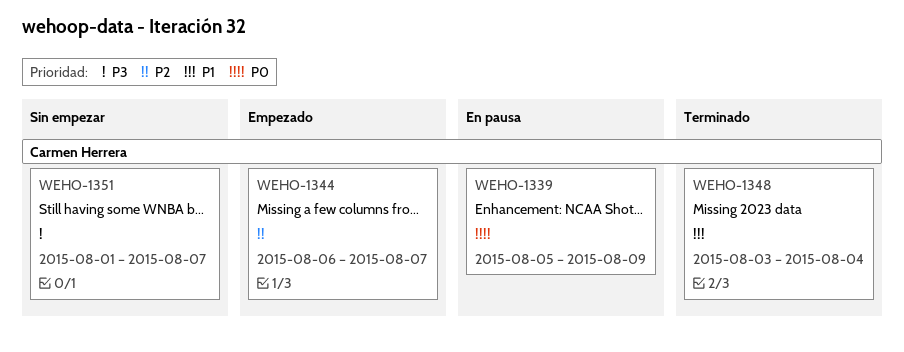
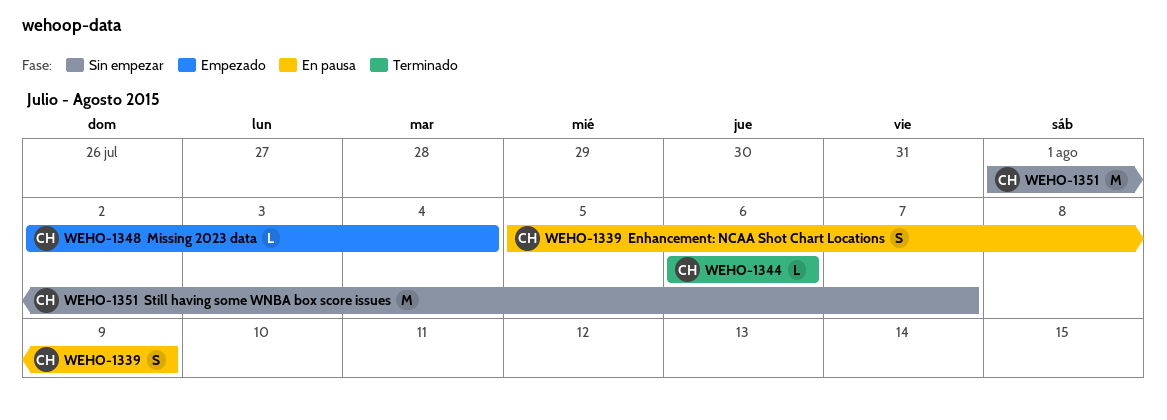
WEHO-1344, status: Empezado -> Terminado
WEHO-1344, due: Aug 7 -> Aug 6
WEHO-1348, status: Terminado -> Empezado
WEHO-1348, start: Aug 3 -> Aug 2

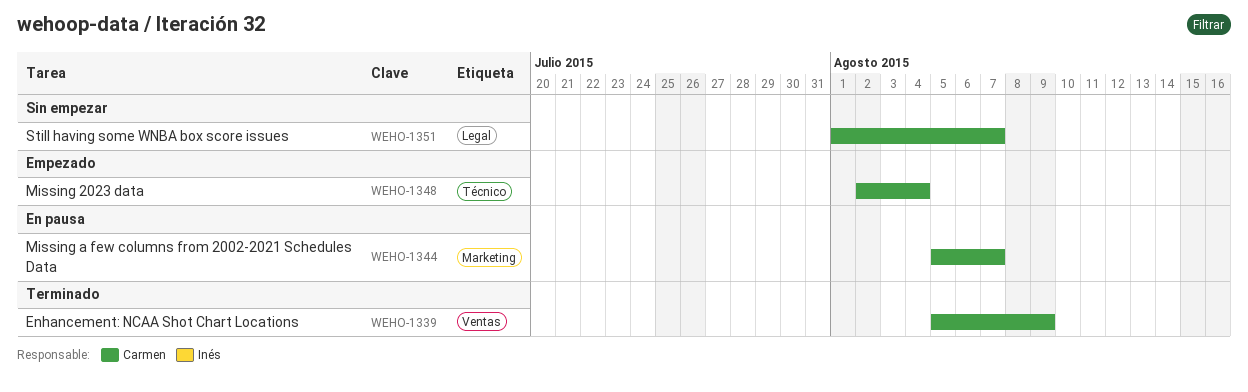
WEHO-1339, status: En pausa -> Terminado
WEHO-1344, status: Terminado -> En pausa
WEHO-1344, start: Aug 6 -> Aug 5
WEHO-1344, due: Aug 6 -> Aug 7

